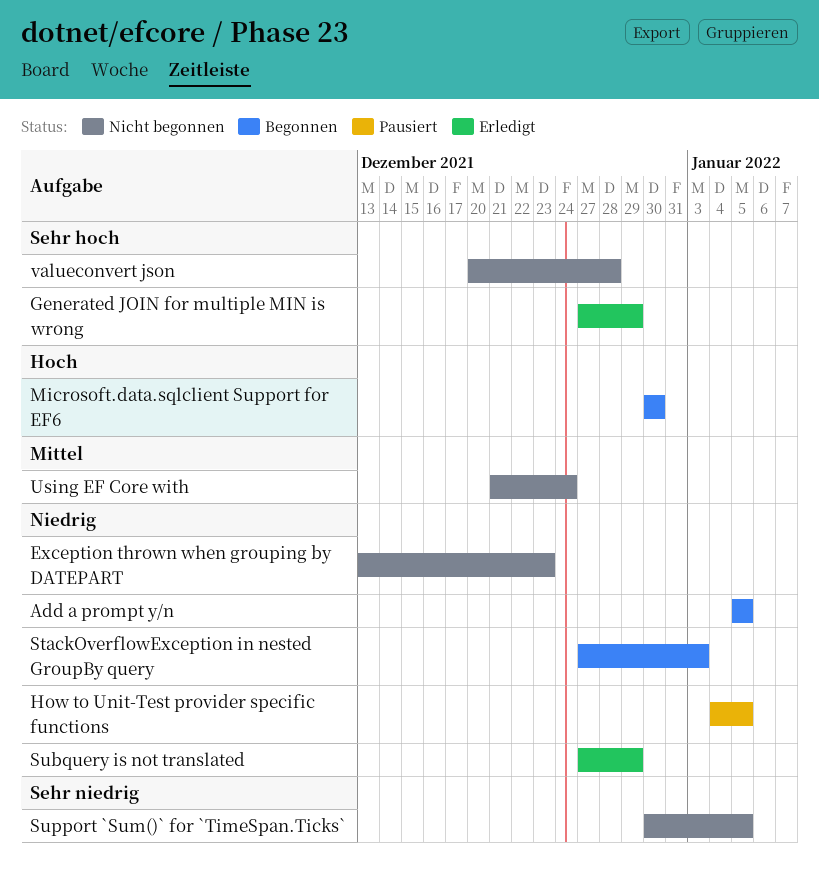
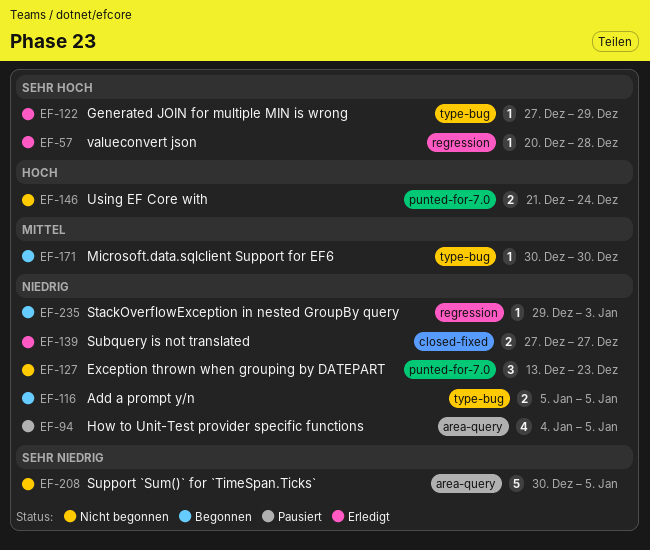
Microsoft.data.sqlclient Support for EF6, priority: Hoch -> Mittel
StackOverflowException in nested GroupBy query, start: Dec 27 -> Dec 29
Subquery is not translated, due: Dec 29 -> Dec 27
Using EF Core with, priority: Mittel -> Hoch
valueconvert json, status: Nicht begonnen -> Erledigt

